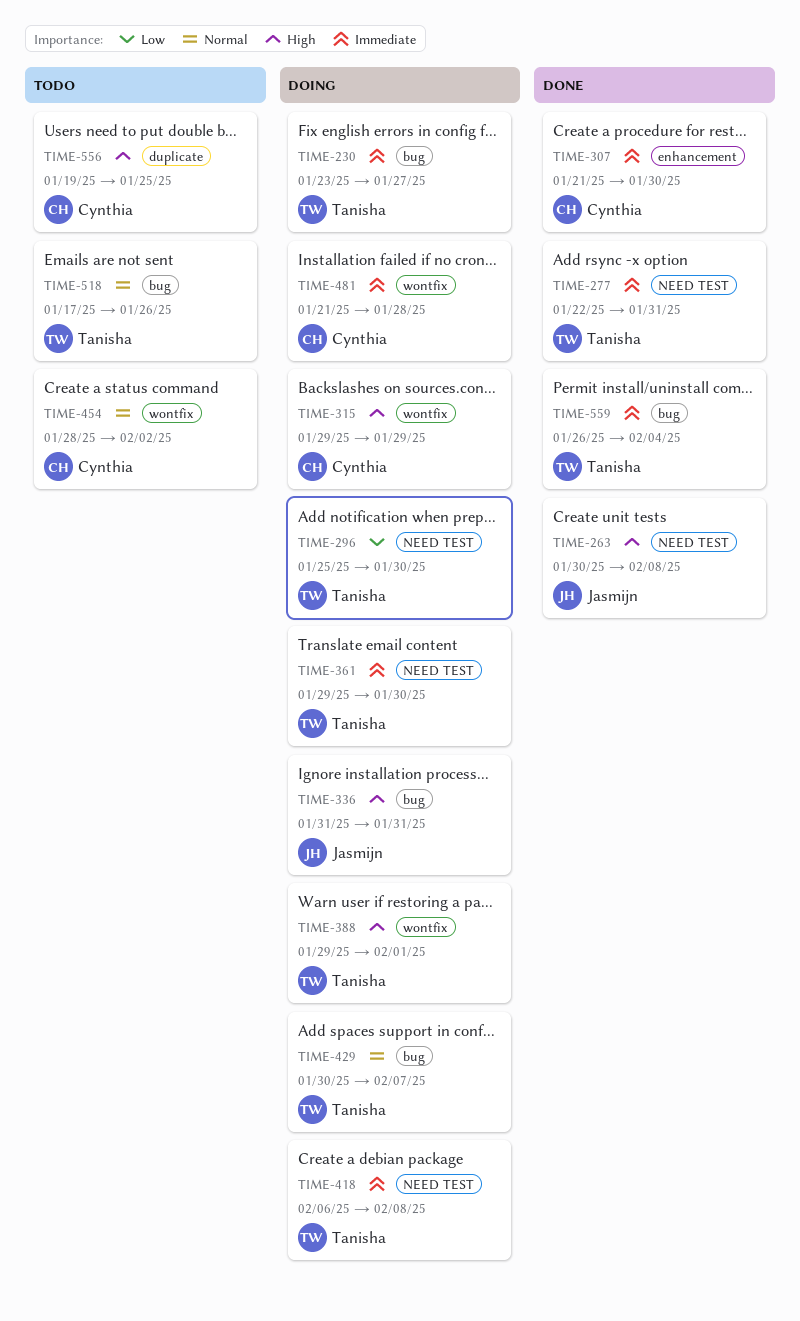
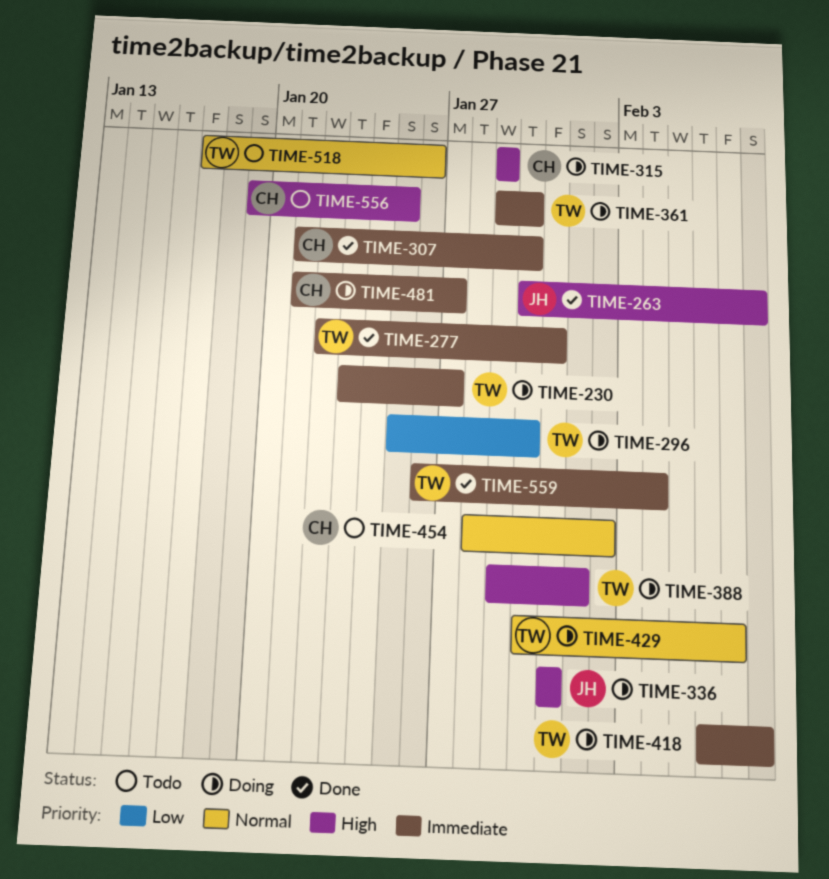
TIME-481, due: Jan 28 -> Jan 27

